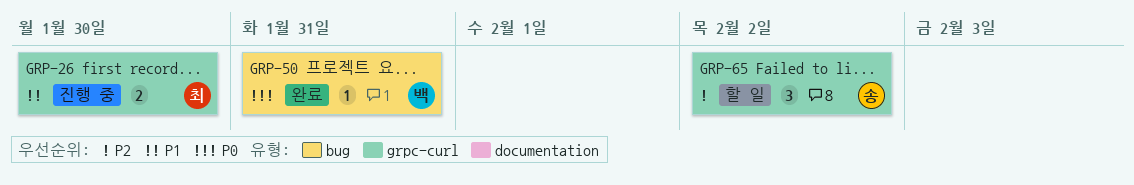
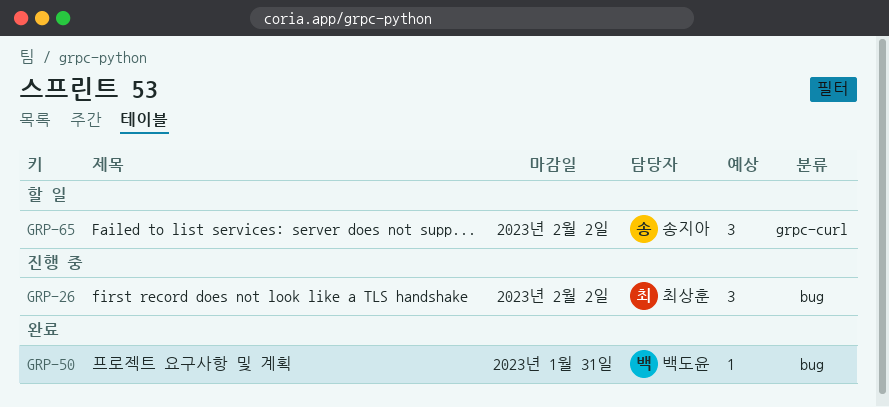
GRP-26, label: grpc-curl -> bug
GRP-26, estimate: 2 -> 3
GRP-26, due: Jan 30 -> Feb 2

